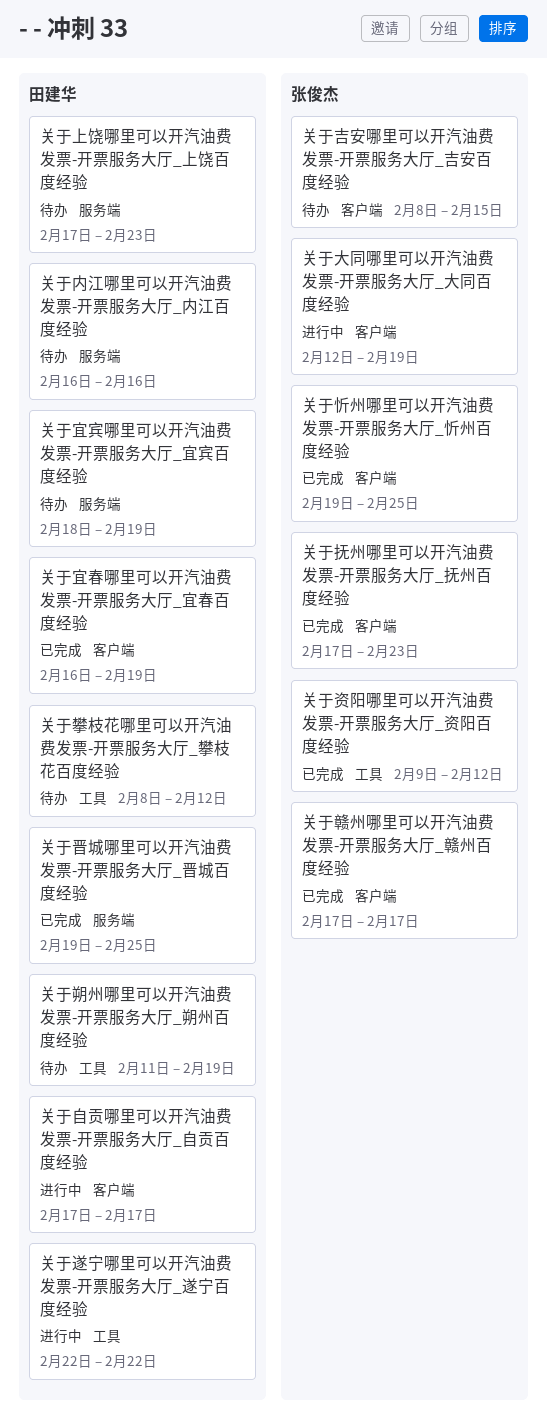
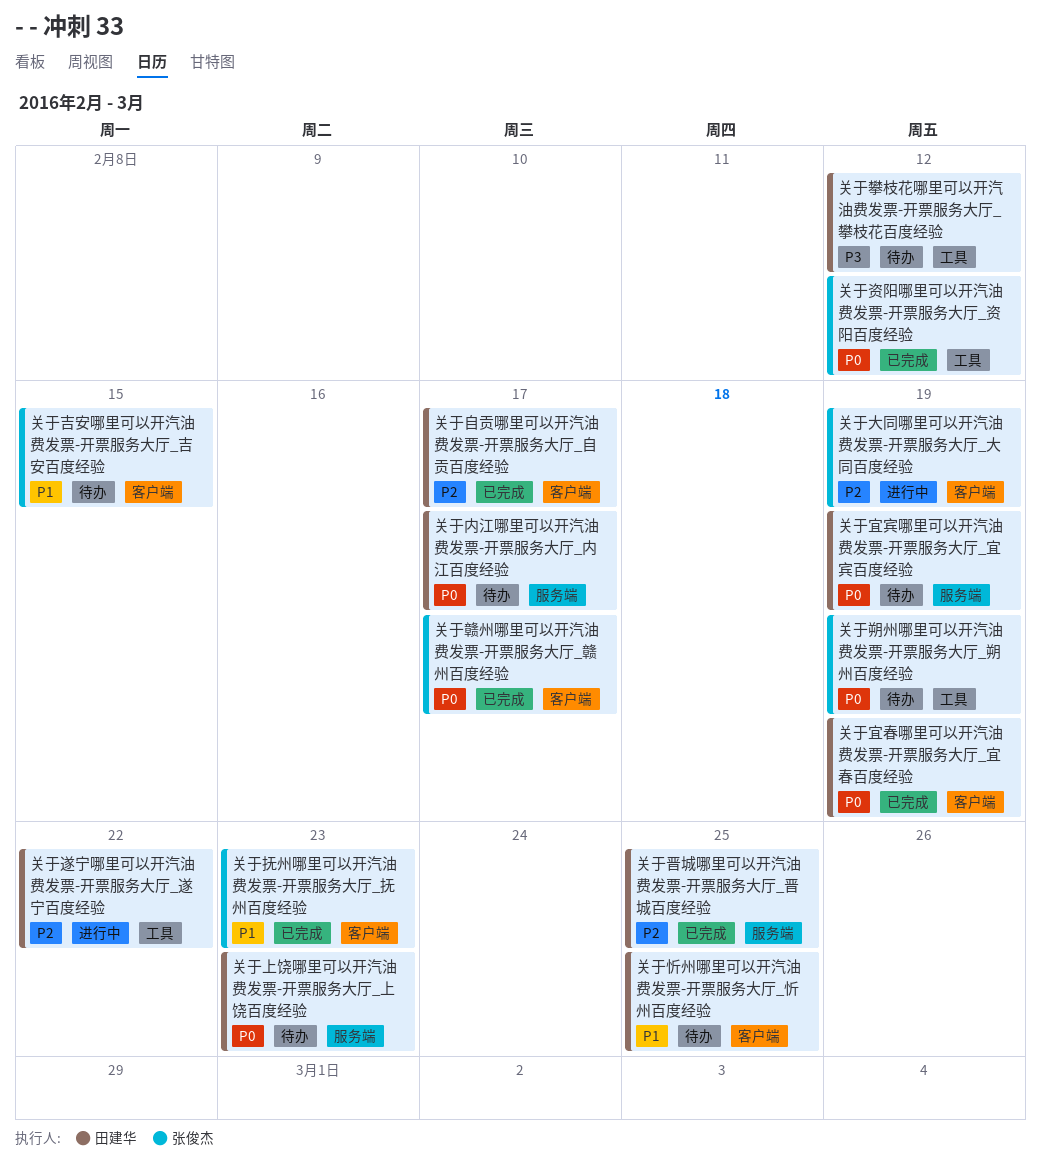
关于内江哪里可以开汽油费发票-开票服务大厅_内江百度经验, due: Feb 16 -> Feb 17
关于忻州哪里可以开汽油费发票-开票服务大厅_忻州百度经验, status: 已完成 -> 待办
关于忻州哪里可以开汽油费发票-开票服务大厅_忻州百度经验, owner: 张俊杰 -> 田建华
关于朔州哪里可以开汽油费发票-开票服务大厅_朔州百度经验, owner: 田建华 -> 张俊杰
关于自贡哪里可以开汽油费发票-开票服务大厅_自贡百度经验, status: 进行中 -> 已完成

